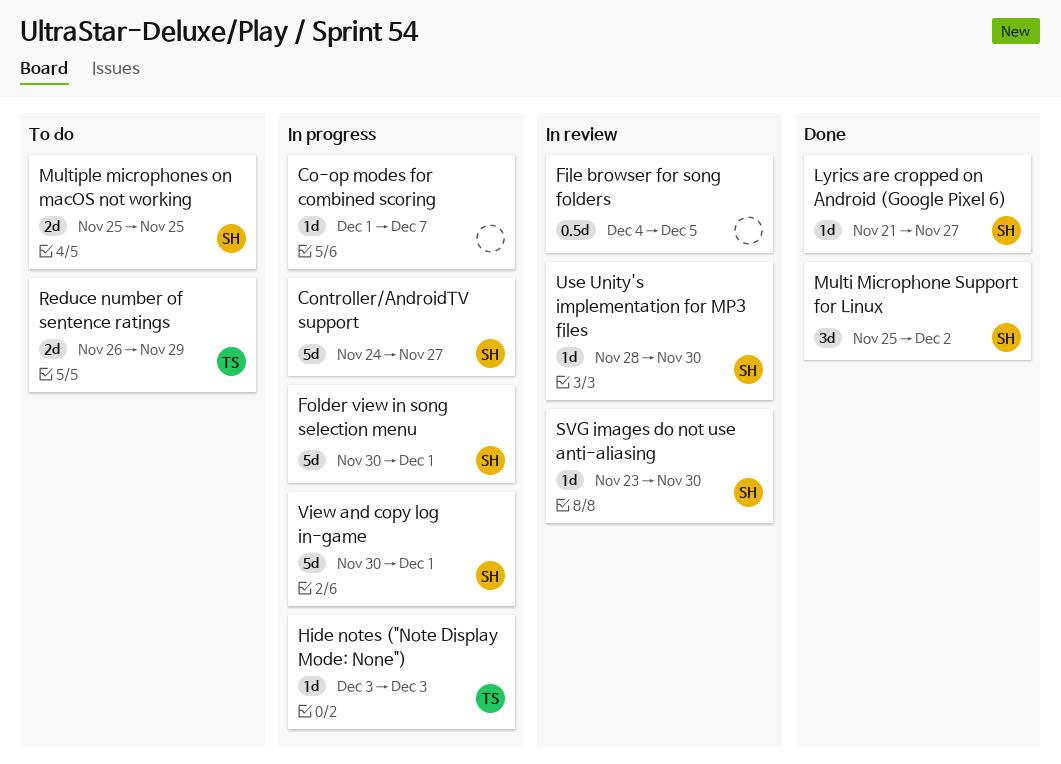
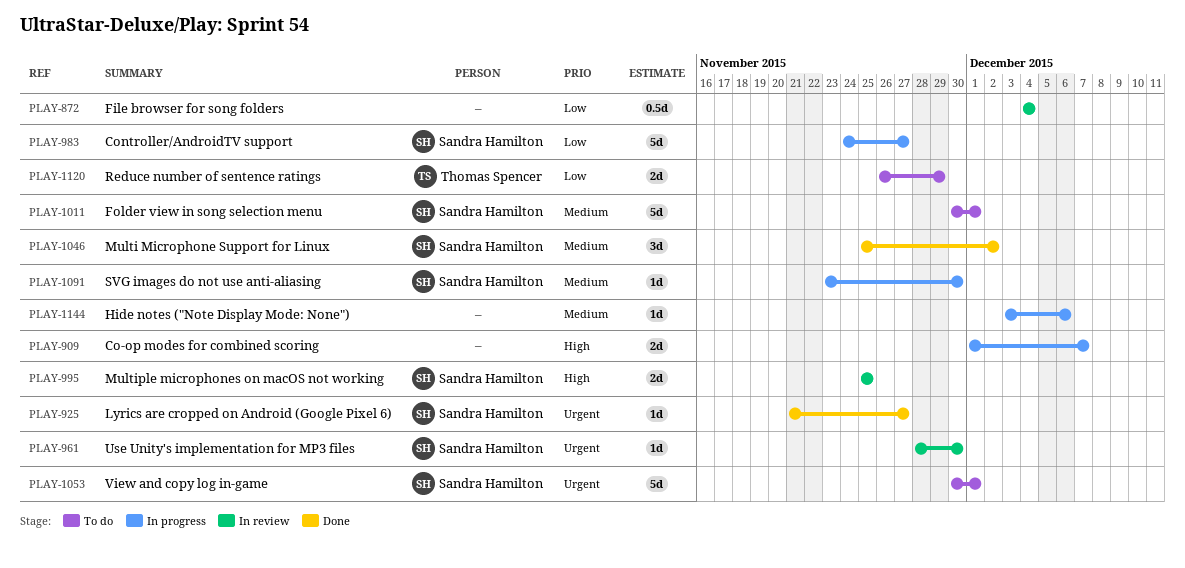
Co-op modes for combined scoring, estimate: 1d -> 2d
File browser for song folders, due: Dec 5 -> Dec 4
Folder view in song selection menu, status: In progress -> To do
Hide notes ("Note Display Mode: None"), owner: Thomas Spencer -> none
Hide notes ("Note Display Mode: None"), due: Dec 3 -> Dec 6
Multiple microphones on macOS not working, status: To do -> In review
SVG images do not use anti-aliasing, status: In review -> In progress
View and copy log in-game, status: In progress -> To do

